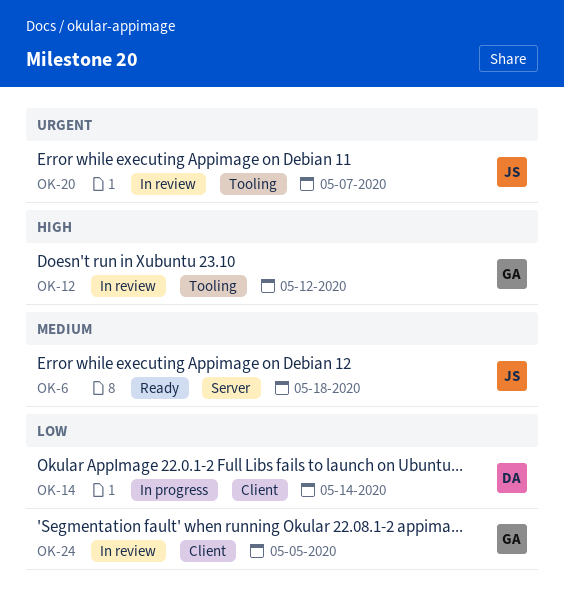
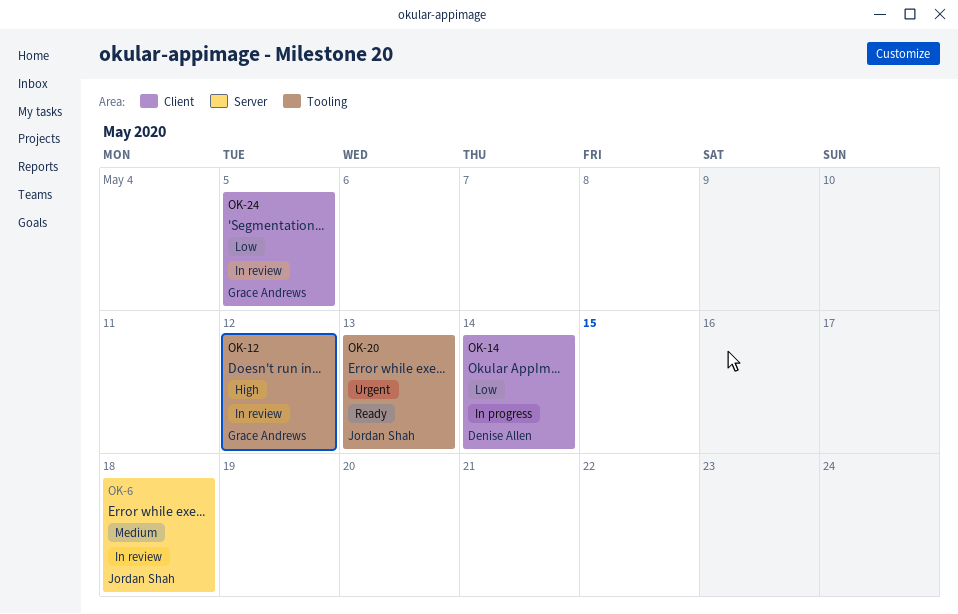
OK-6, status: Ready -> In review
OK-20, status: In review -> Ready
OK-20, due: May 7 -> May 13

